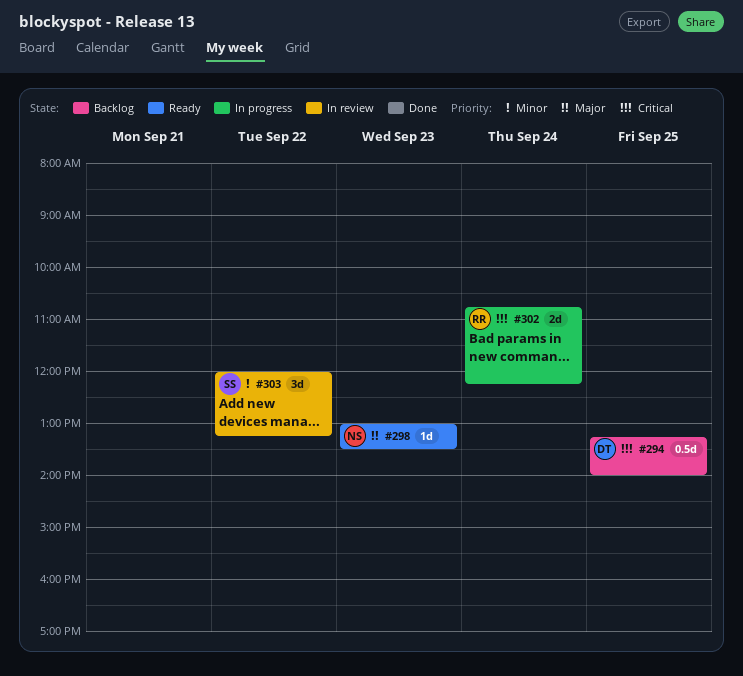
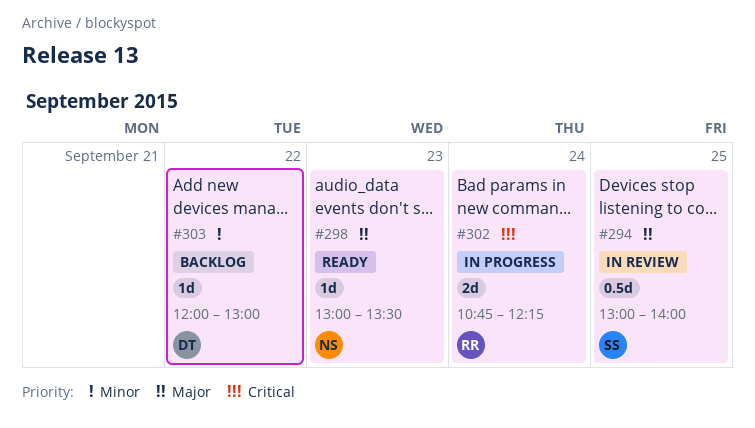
#294, status: Backlog -> In review
#294, owner: DT -> SS
#294, priority: Critical -> Major
#294, begins: 13:15 -> 13:00
#303, status: In review -> Backlog
#303, owner: SS -> DT
#303, estimate: 3d -> 1d
#303, ends: 13:15 -> 13:00

